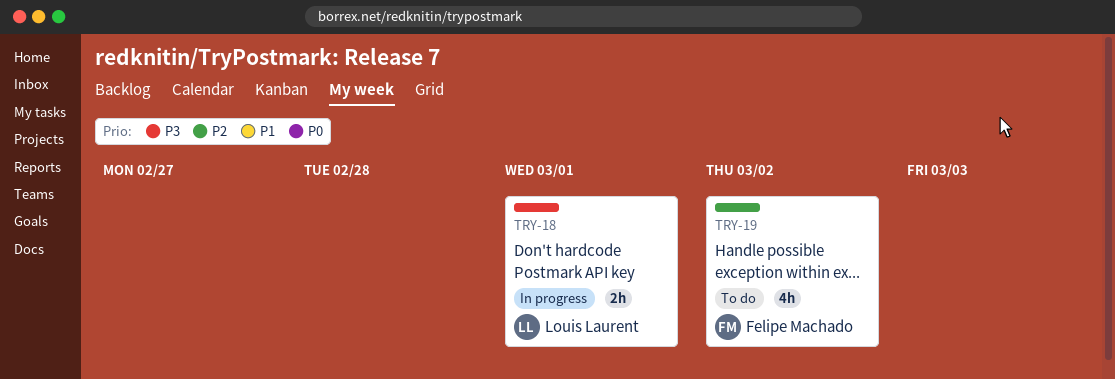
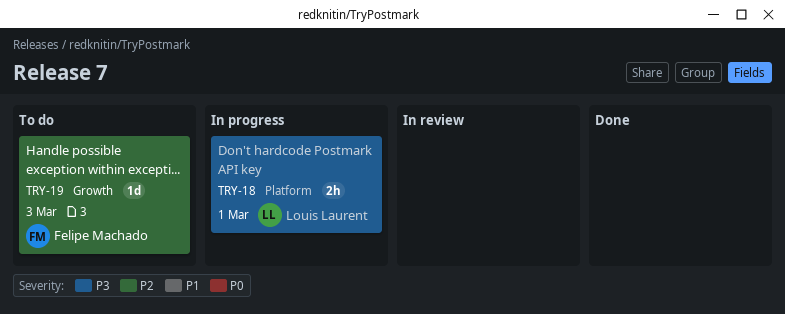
TRY-19, estimate: 4h -> 1d
TRY-19, due: Mar 2 -> Mar 3

